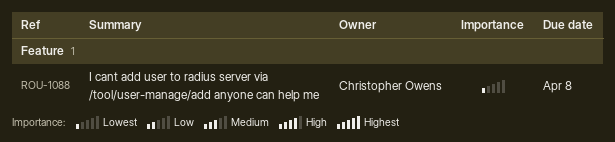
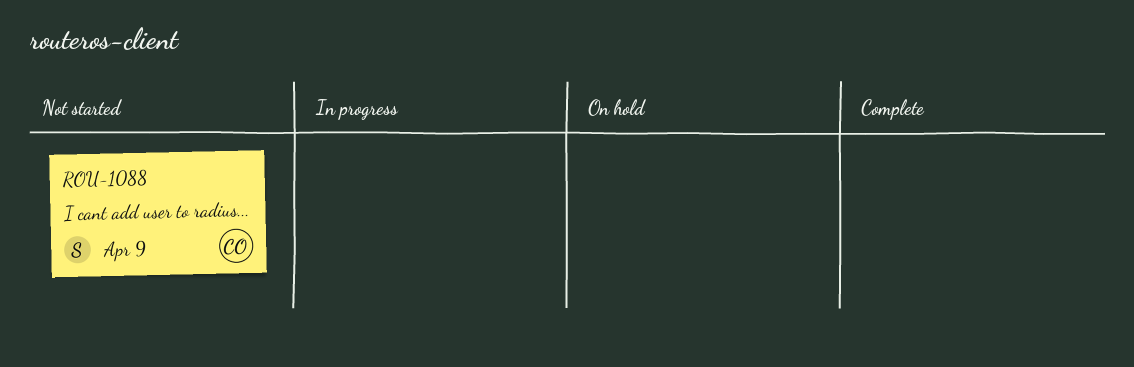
ROU-1088, due: Apr 8 -> Apr 9

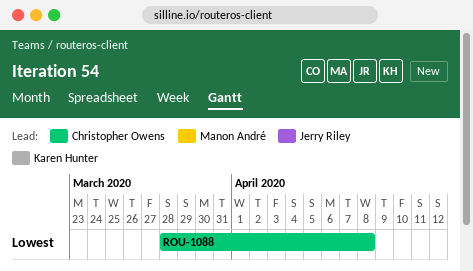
ROU-1088, due: Apr 9 -> Apr 8

